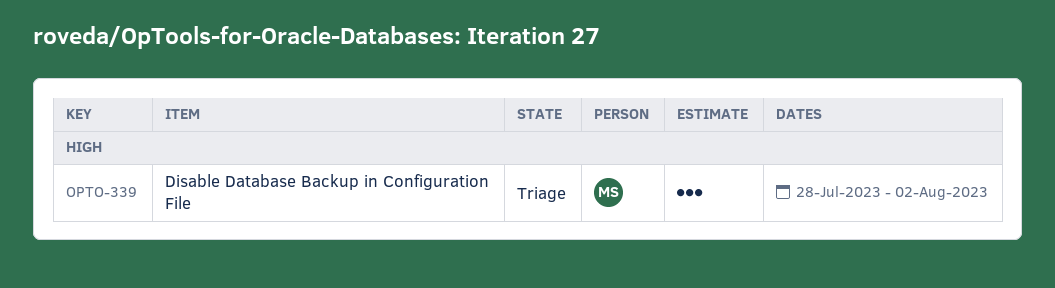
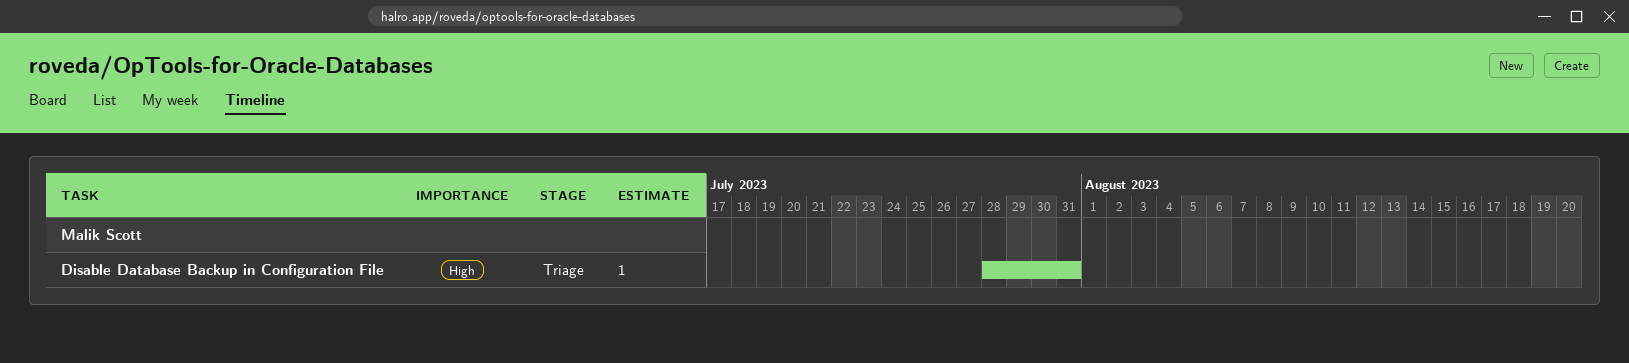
Disable Database Backup in Configuration File, estimate: 3 -> 1
Disable Database Backup in Configuration File, due: Aug 2 -> Jul 31

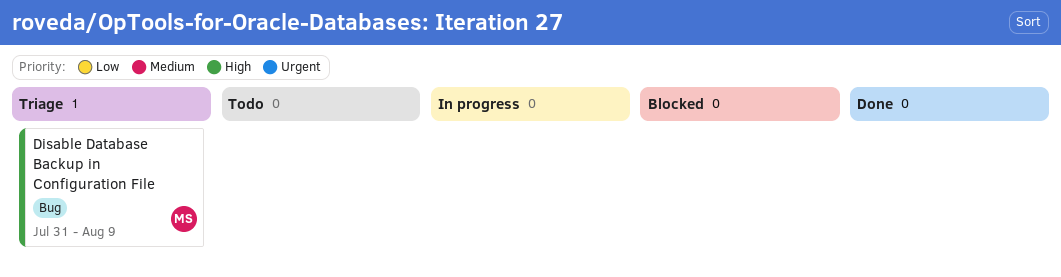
Disable Database Backup in Configuration File, start: Jul 28 -> Jul 31
Disable Database Backup in Configuration File, due: Jul 31 -> Aug 9

